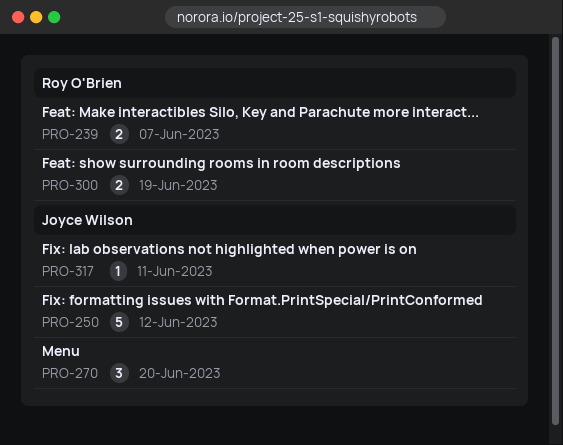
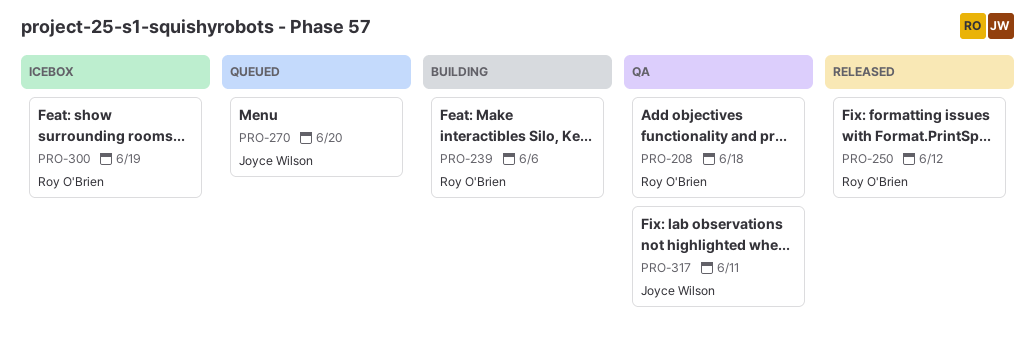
PRO-208: none -> present
PRO-239, due: Jun 7 -> Jun 6
PRO-250, owner: Joyce Wilson -> Roy O'Brien

